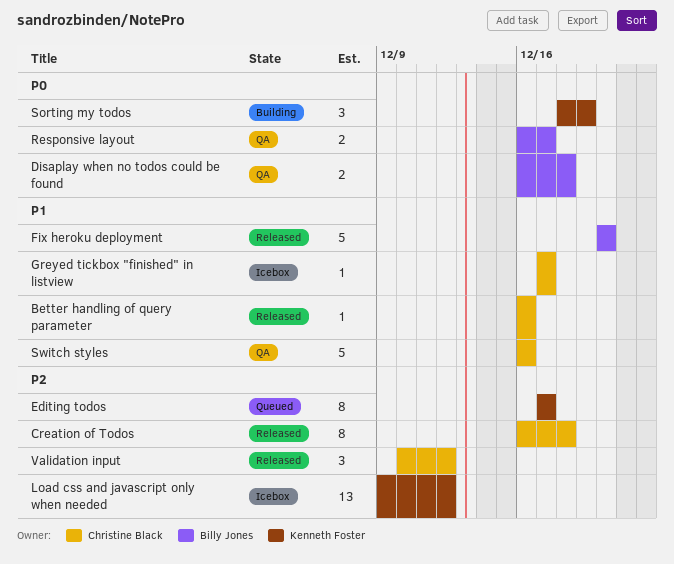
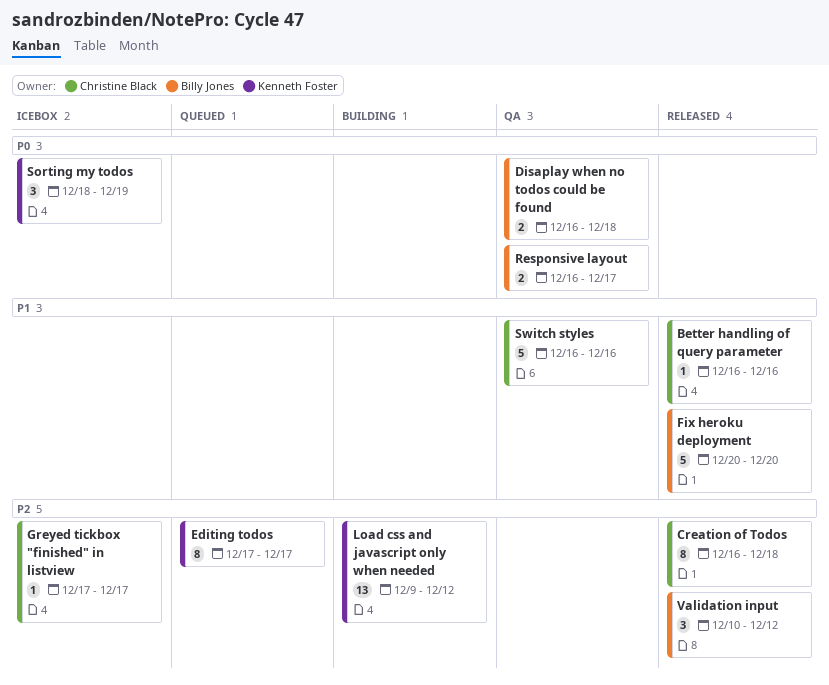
Greyed tickbox "finished" in listview, priority: P1 -> P2
Load css and javascript only when needed, status: Icebox -> Building
Sorting my todos, status: Building -> Icebox
Validation input, owner: Christine Black -> Billy Jones

